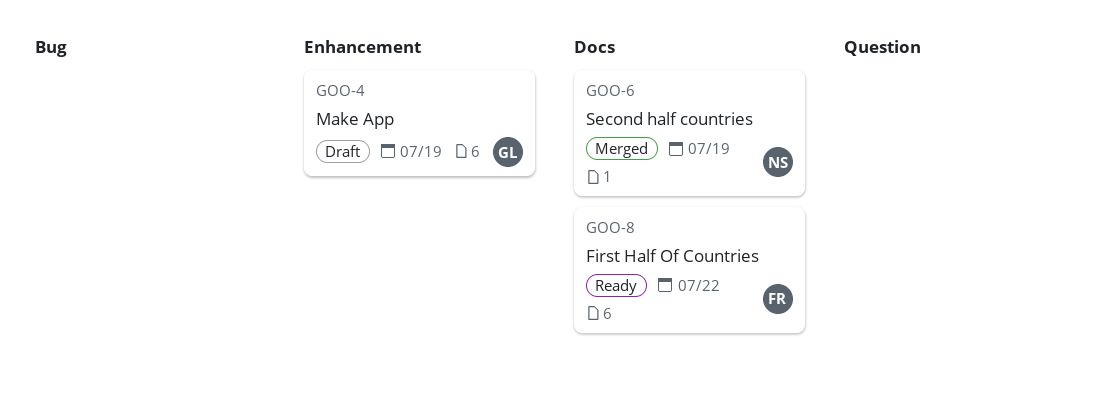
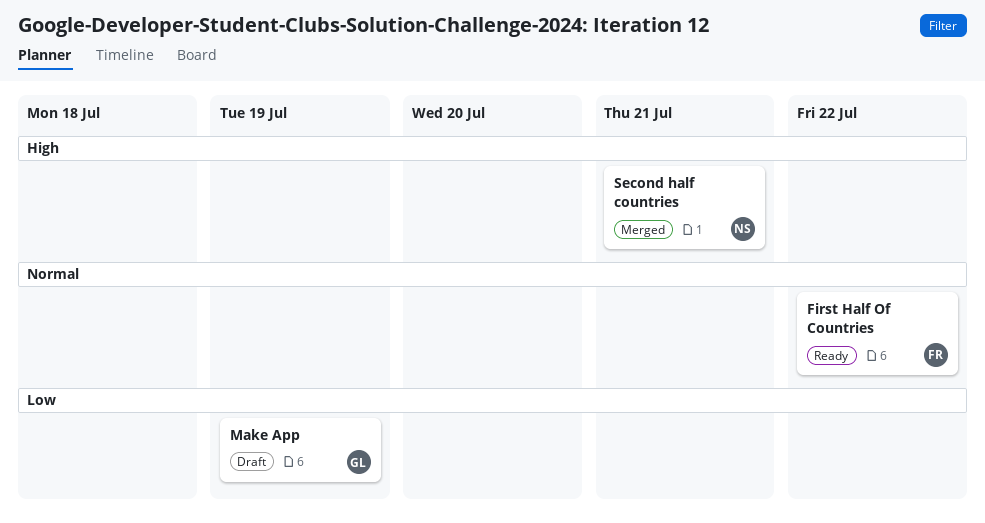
Second half countries, due: Jul 19 -> Jul 21

